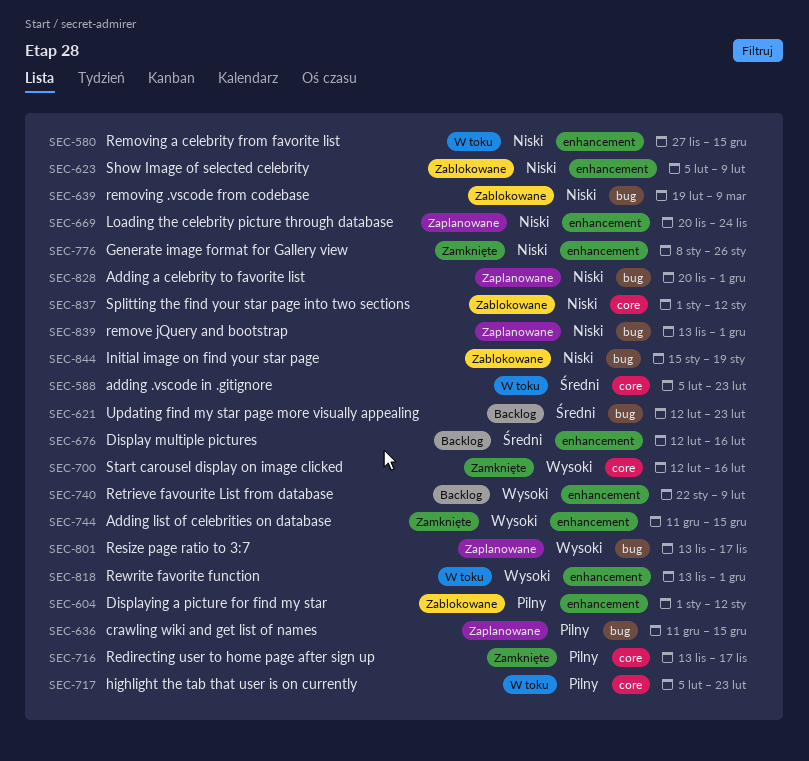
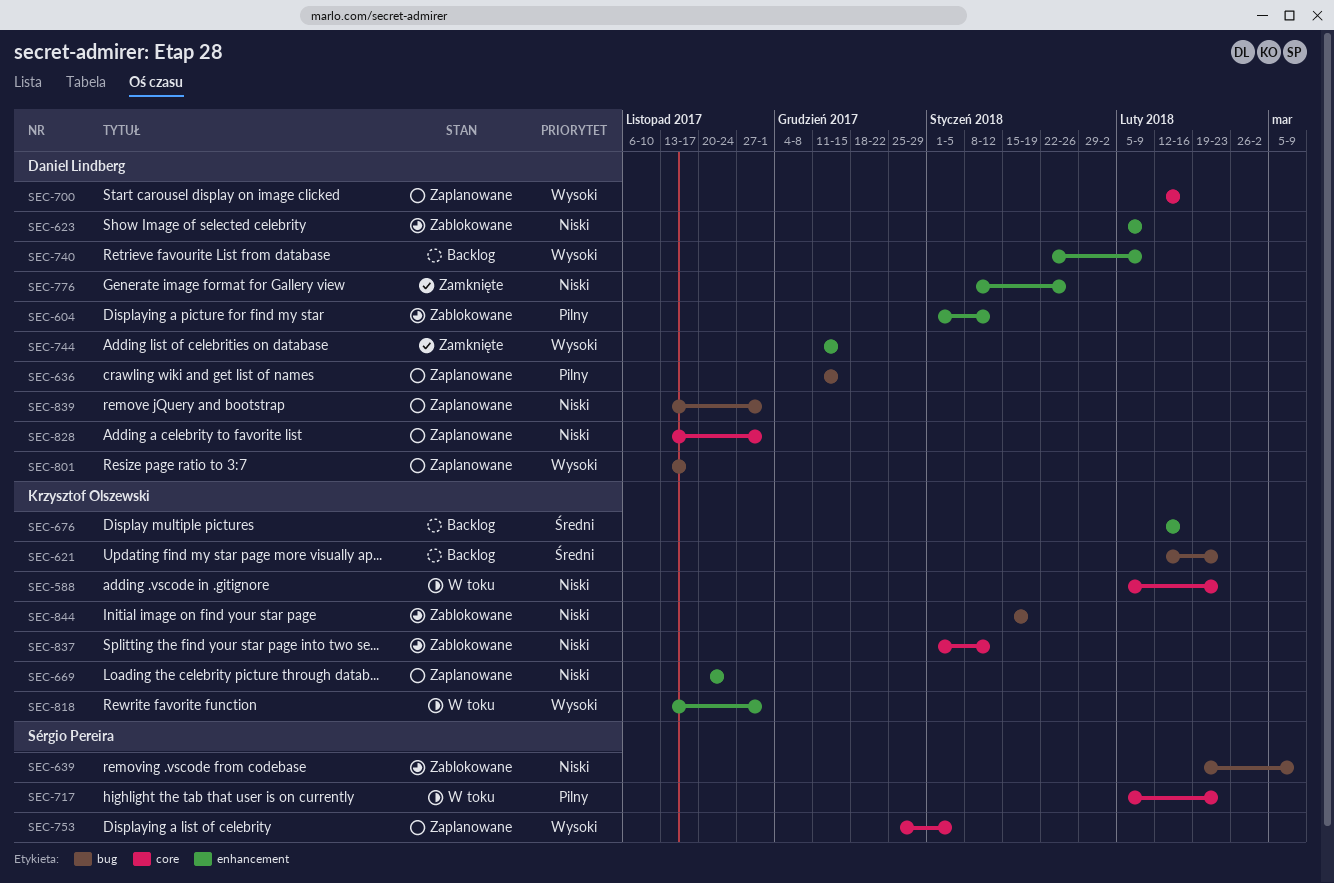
SEC-580: present -> none
SEC-588, priority: Średni -> Niski
SEC-700, status: Zamknięte -> Zaplanowane
SEC-716: present -> none
SEC-753: none -> present
SEC-828, label: bug -> core
SEC-828, start: Nov 20 -> Nov 13

